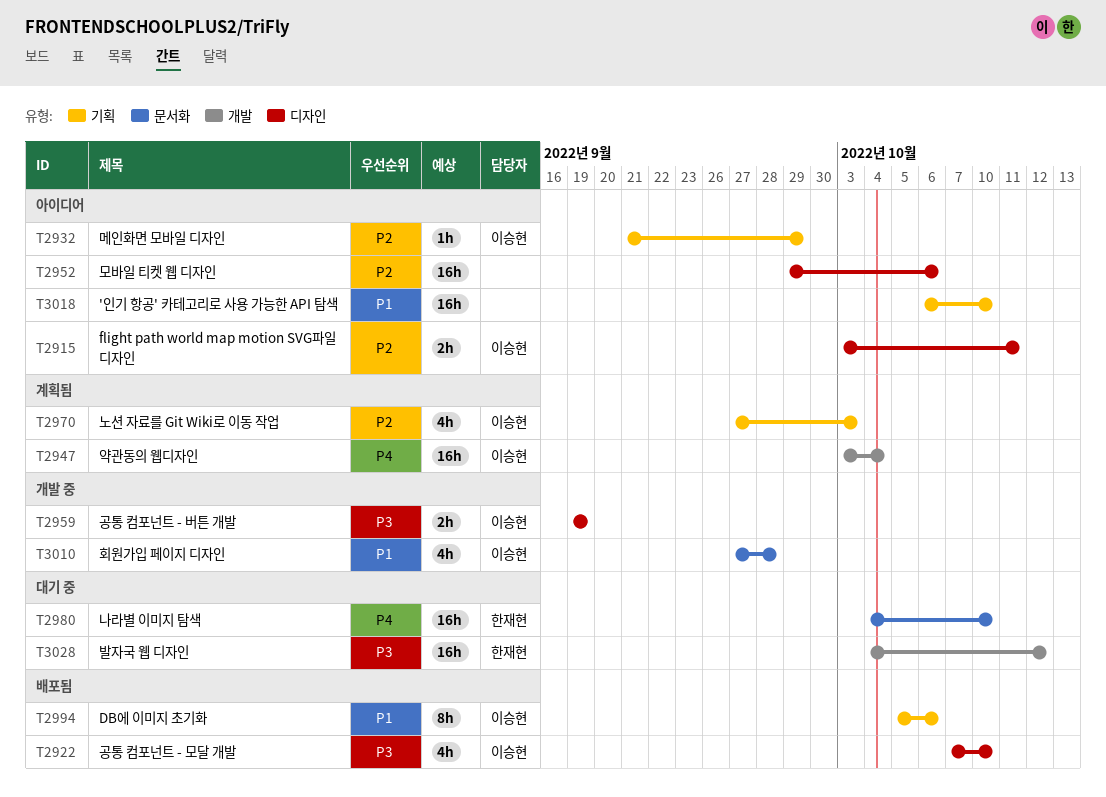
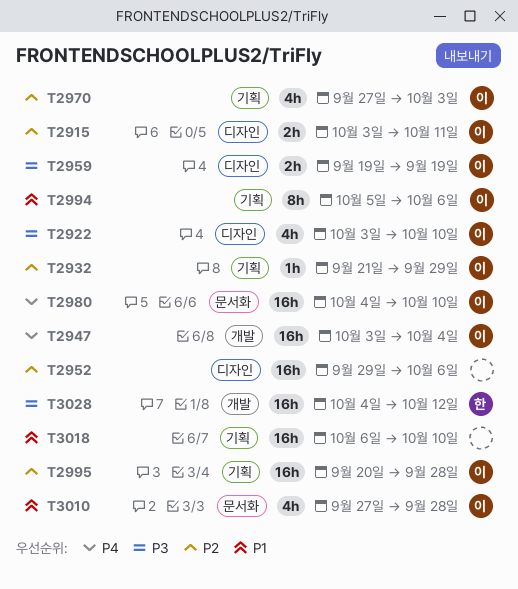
T2922, start: Oct 7 -> Oct 3
T2980, owner: 한재현 -> 이승현
T2995: none -> present

